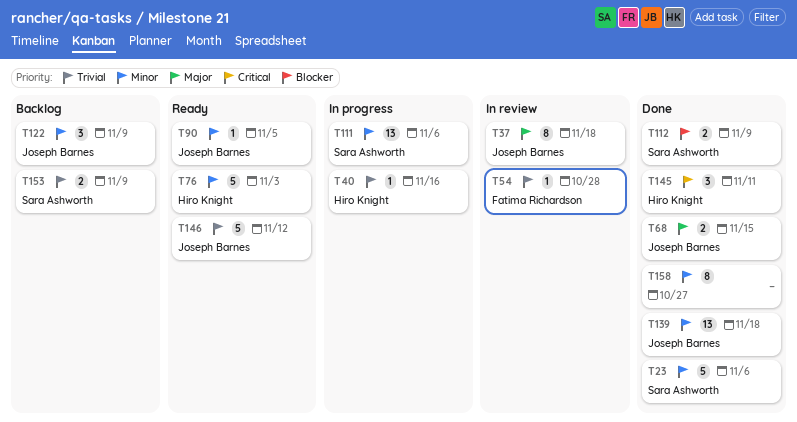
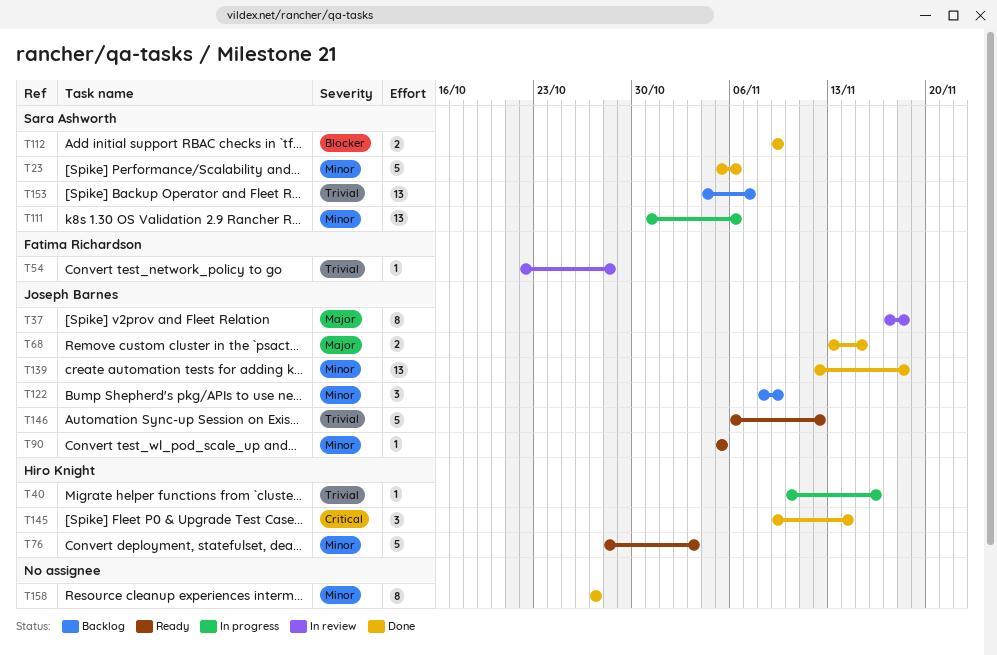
T145, due: Nov 11 -> Nov 14
T153, estimate: 2 -> 13
T153, due: Nov 9 -> Nov 7

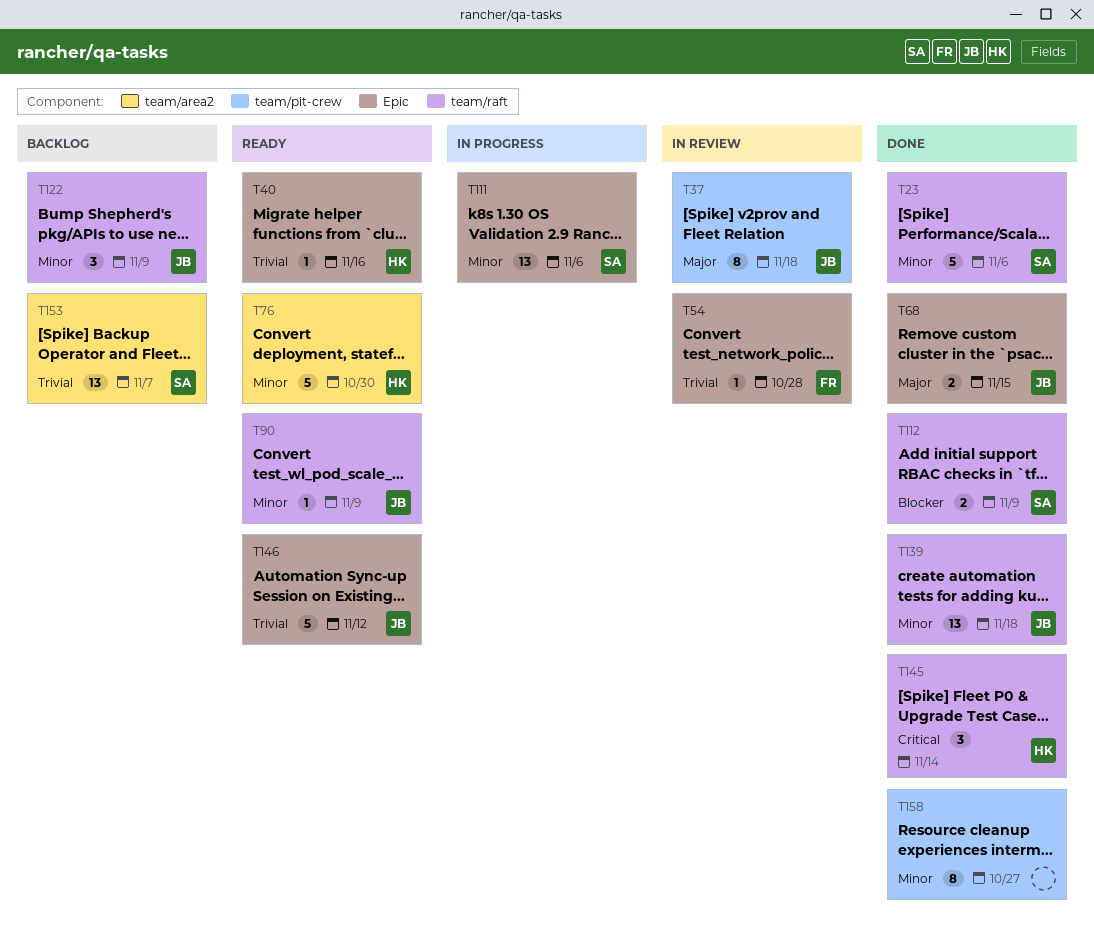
T40, status: In progress -> Ready
T76, due: Nov 3 -> Oct 30
T90, due: Nov 5 -> Nov 9

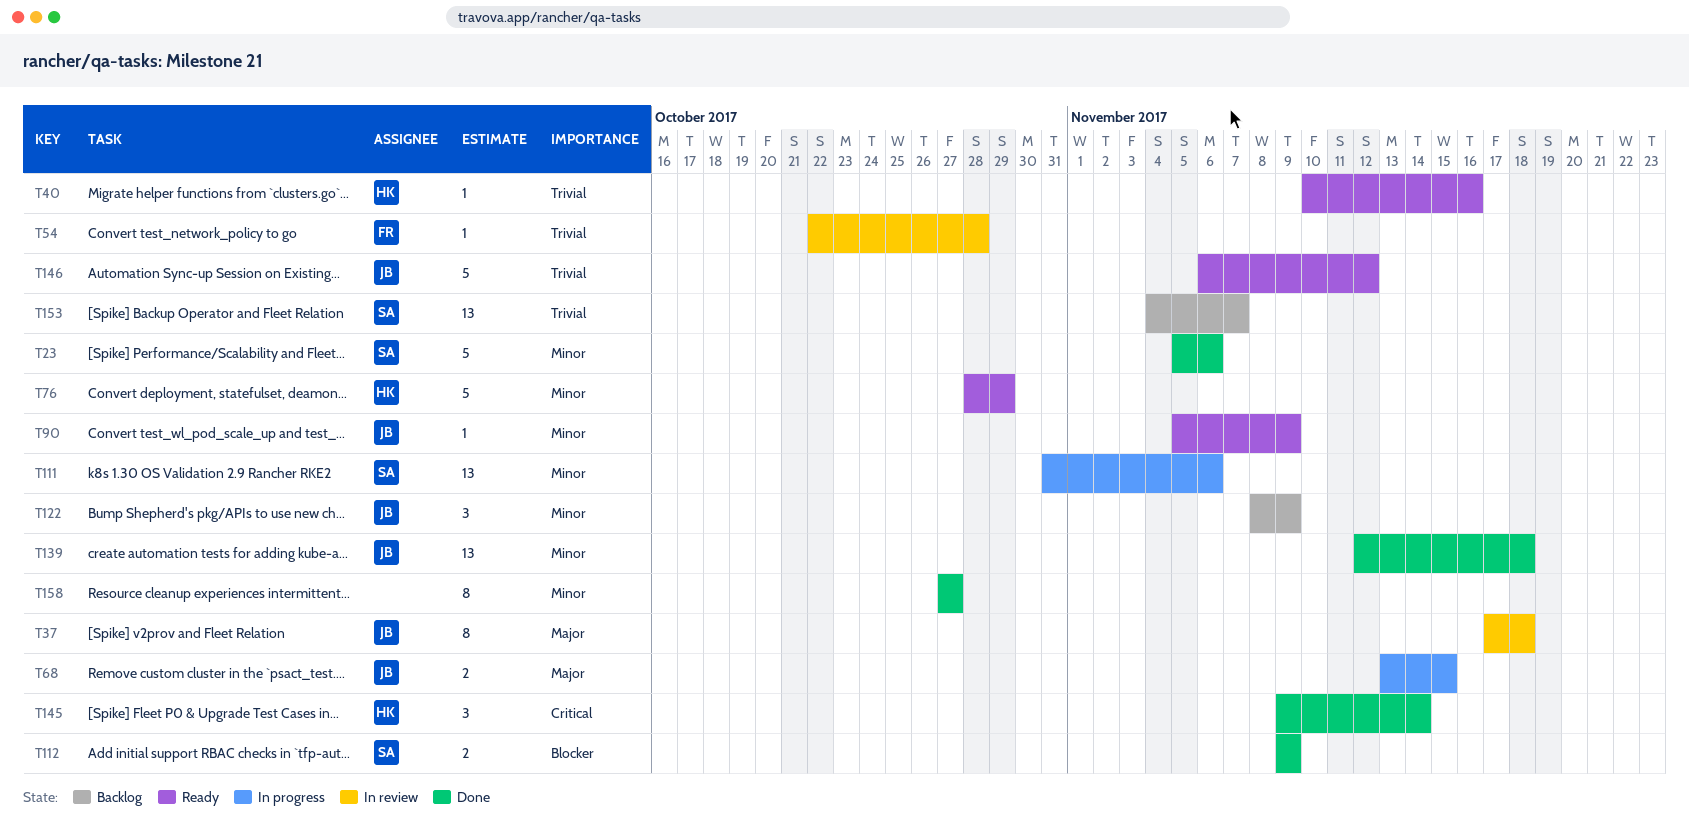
T68, status: Done -> In progress
T76, due: Oct 30 -> Oct 29

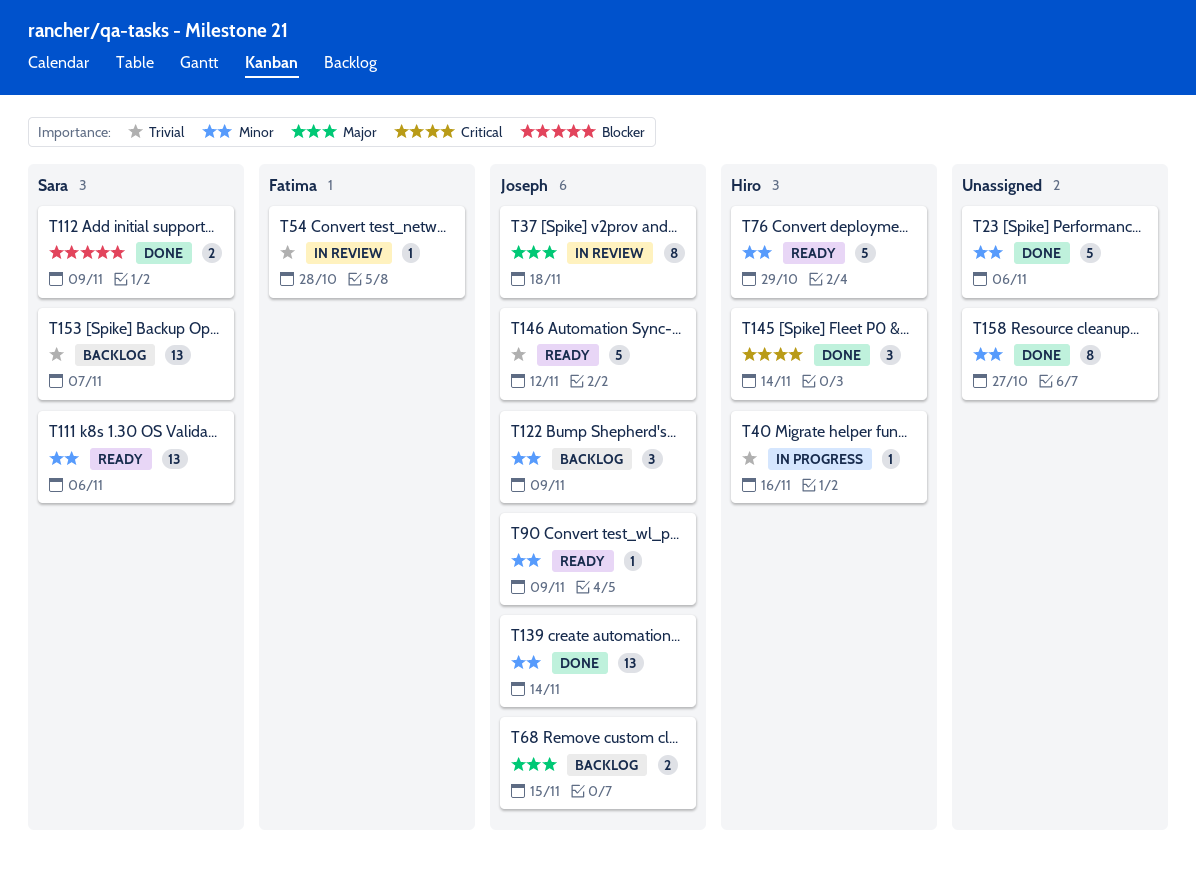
T23, owner: Sara -> none
T40, status: Ready -> In progress
T68, status: In progress -> Backlog
T111, status: In progress -> Ready
T139, due: Nov 18 -> Nov 14

